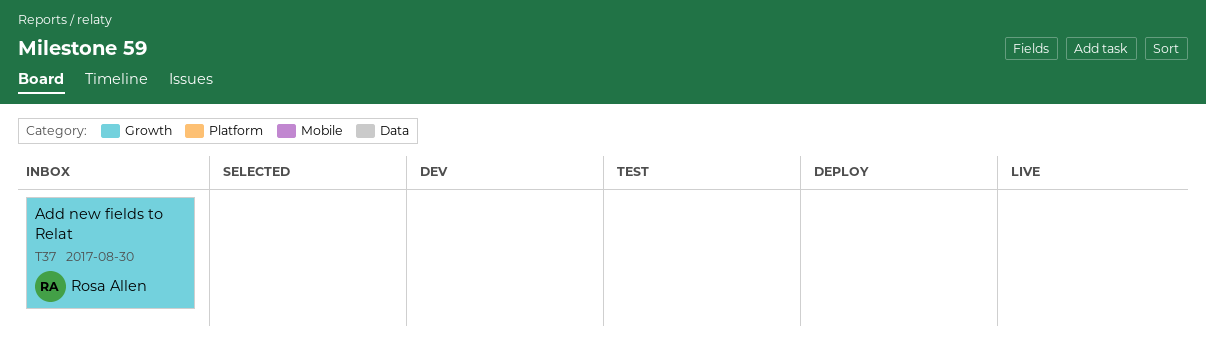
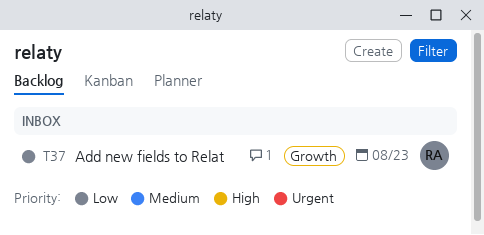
T37, due: Aug 30 -> Aug 23

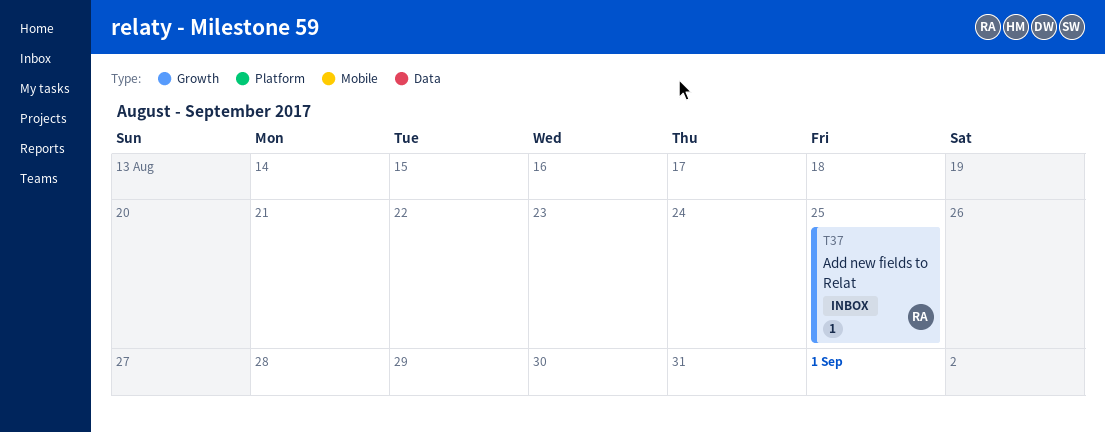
T37, due: Aug 23 -> Aug 25

